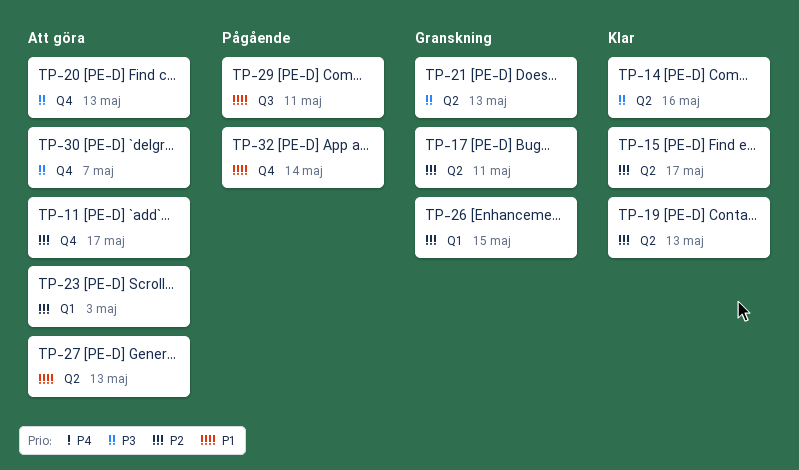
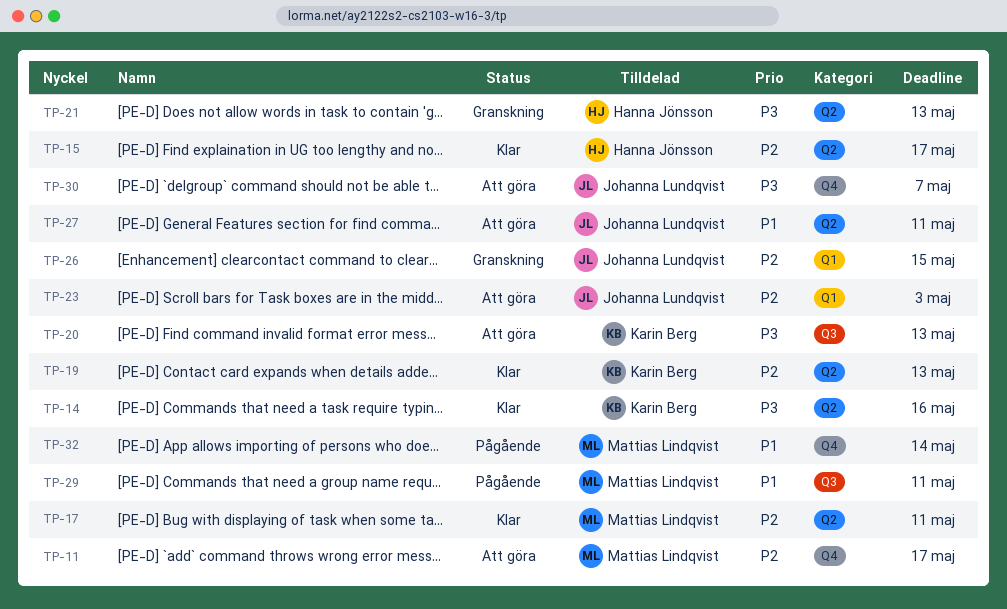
TP-17, status: Granskning -> Klar
TP-20, label: Q4 -> Q3
TP-27, due: May 13 -> May 11

